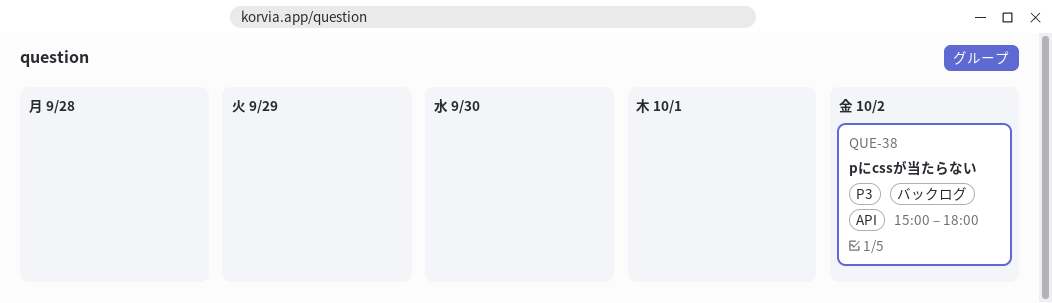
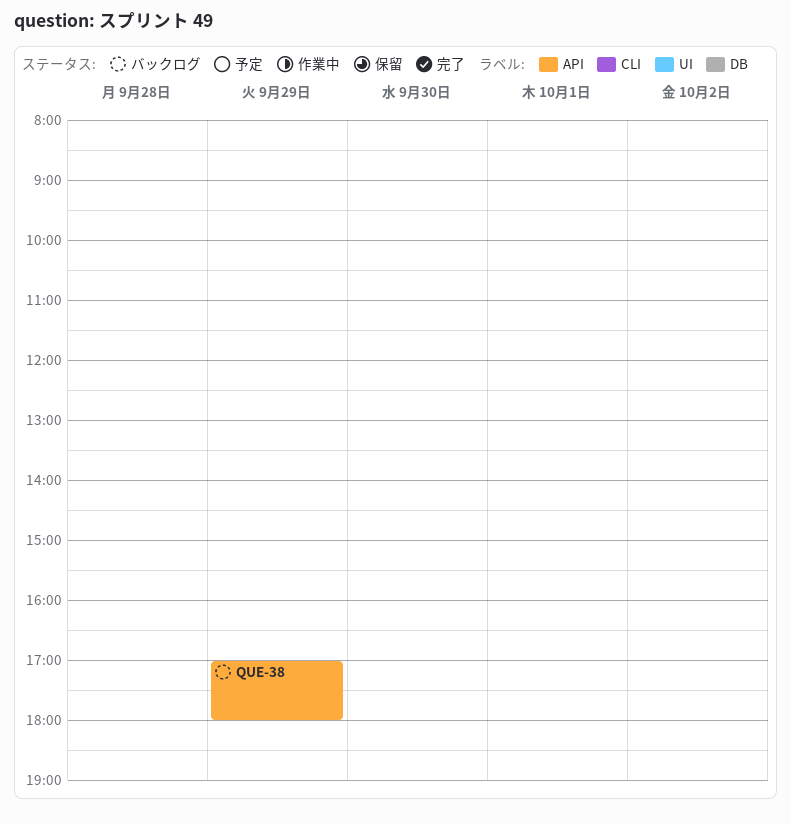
QUE-38, day: Oct 2 -> Sep 29
QUE-38, begins: 15:00 -> 17:00

